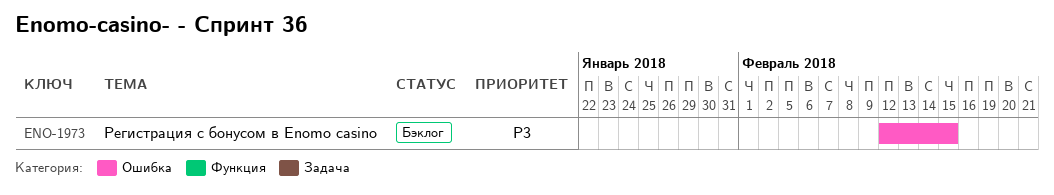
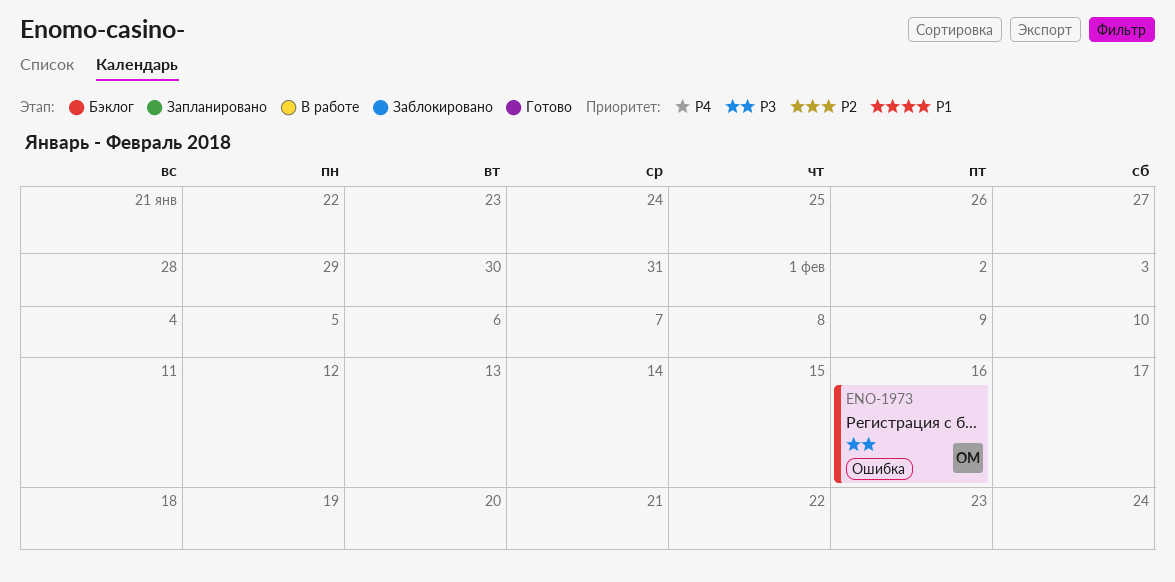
ENO-1973, due: Feb 15 -> Feb 16

